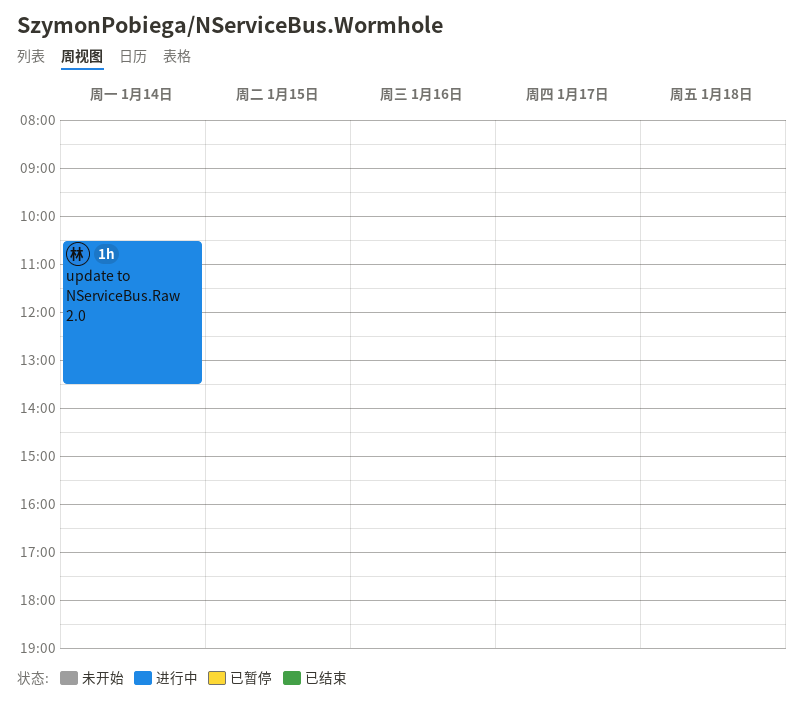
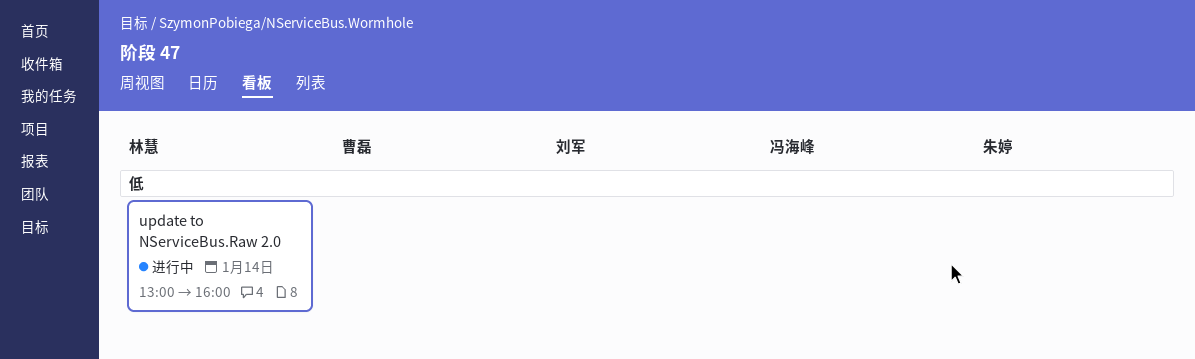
update to NServiceBus.Raw 2.0, begins: 10:30 -> 13:00
update to NServiceBus.Raw 2.0, ends: 13:30 -> 16:00

